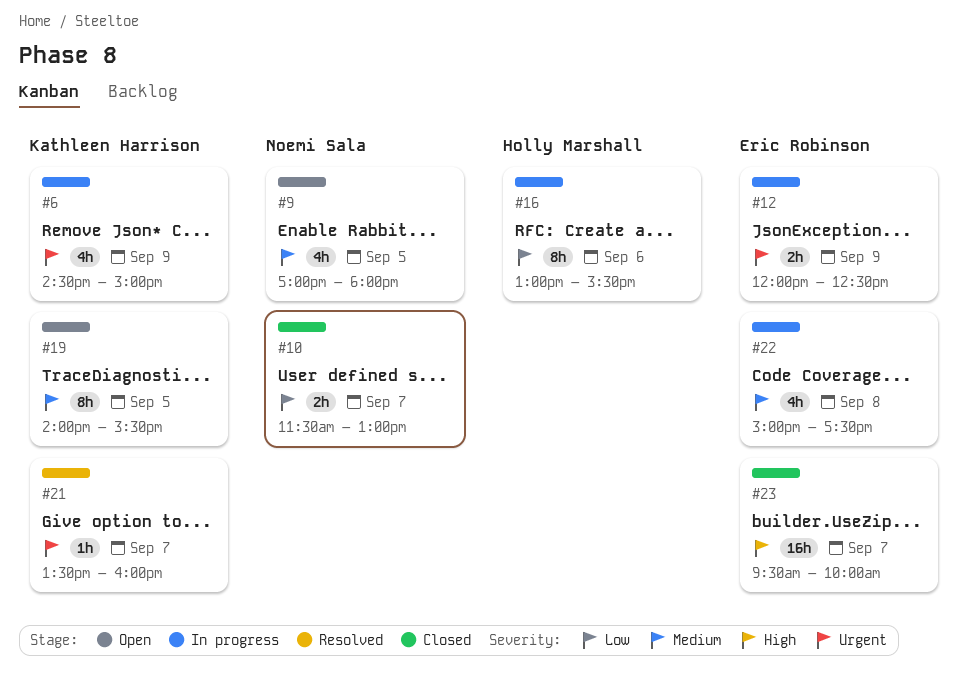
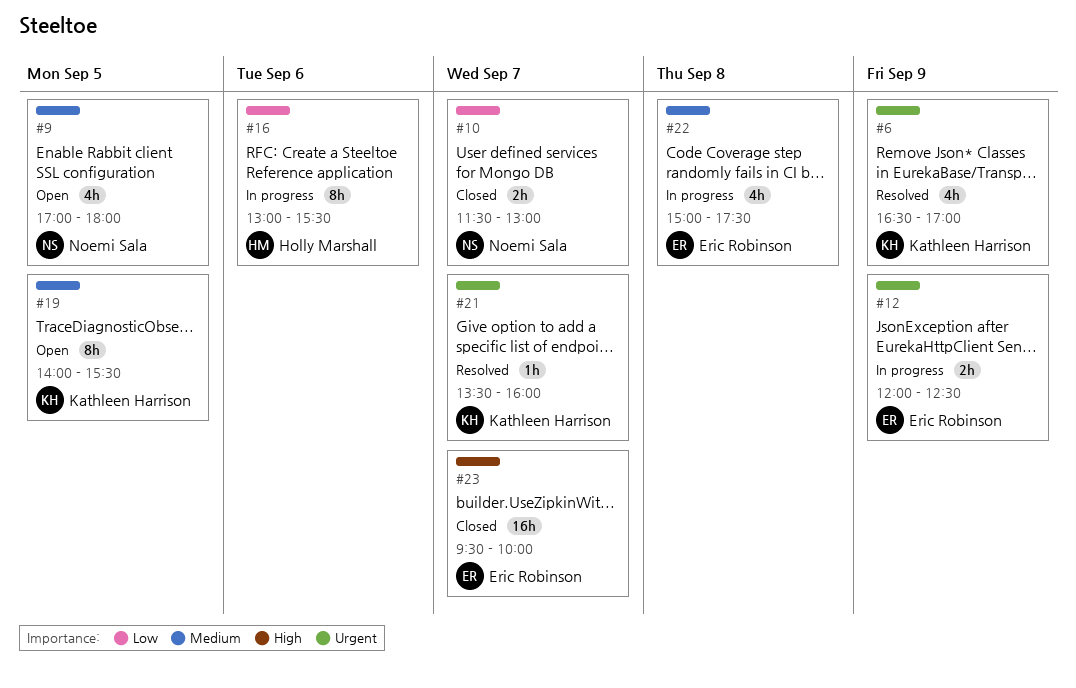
#6, status: In progress -> Resolved
#6, begins: 14:30 -> 16:30
#6, ends: 15:00 -> 17:00

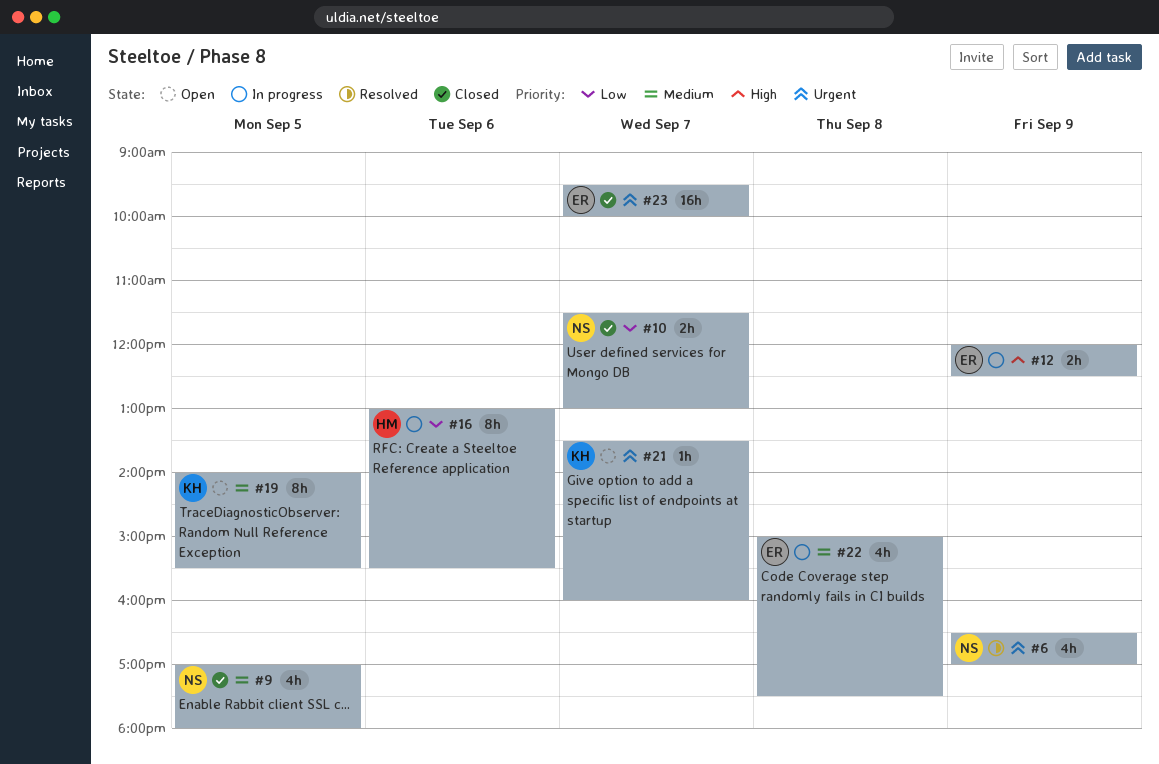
#6, owner: Kathleen Harrison -> Noemi Sala
#9, status: Open -> Closed
#12, priority: Urgent -> High
#21, status: Resolved -> Open
#23, priority: High -> Urgent

